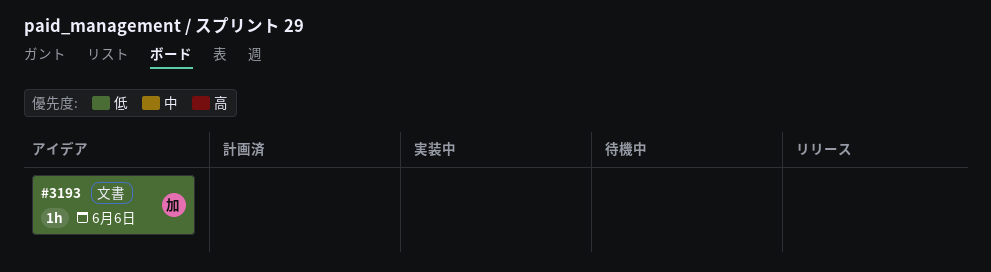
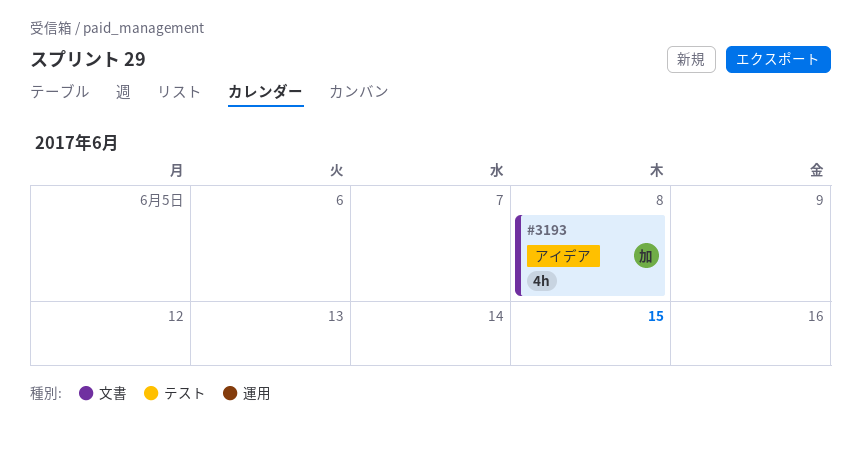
#3193, estimate: 1h -> 4h
#3193, due: Jun 6 -> Jun 8

